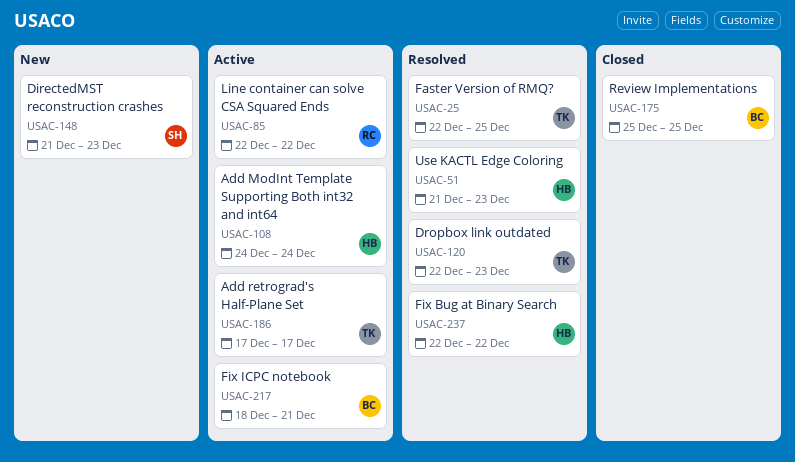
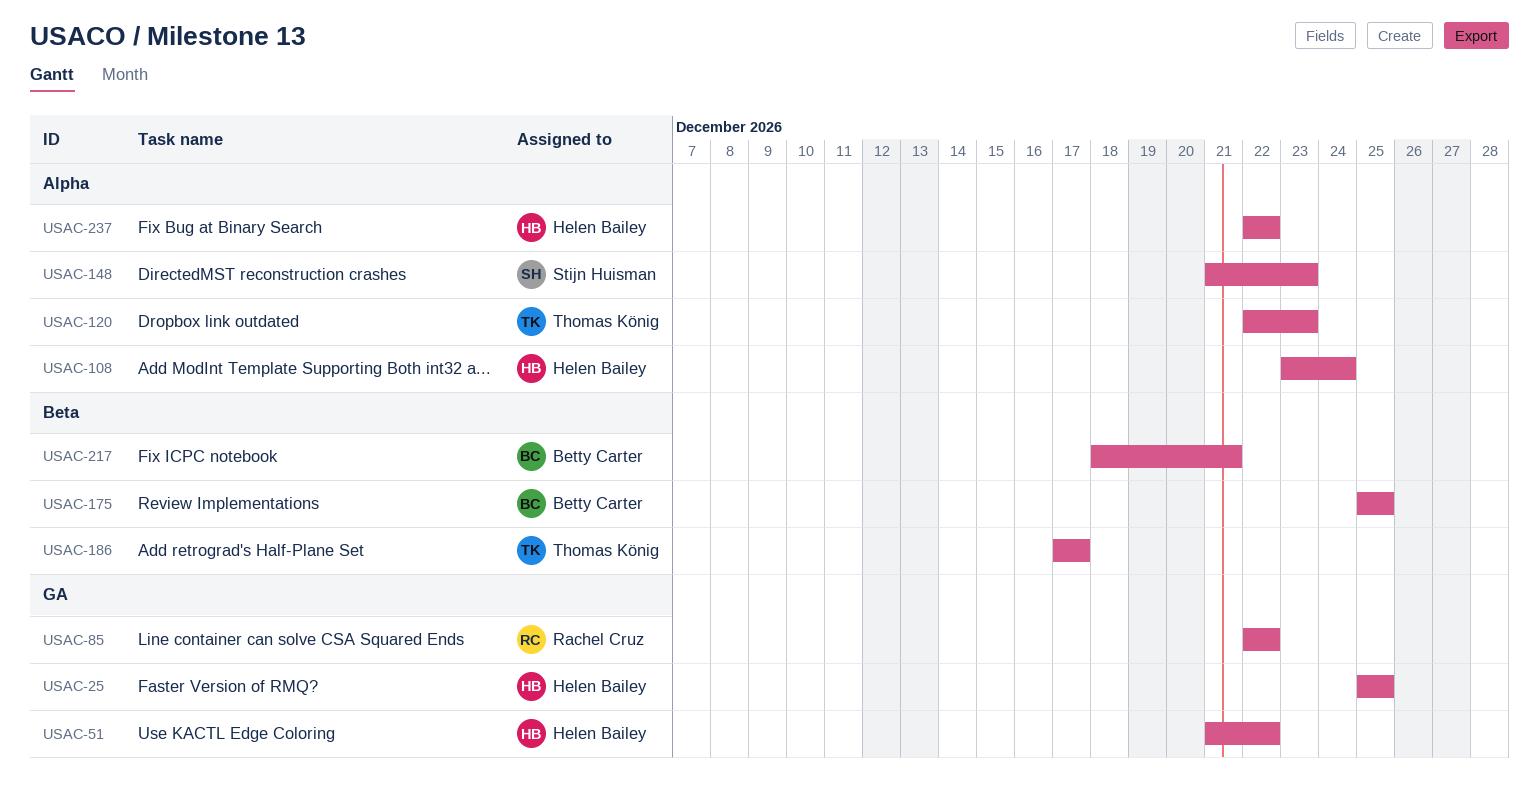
USAC-25, owner: Thomas König -> Helen Bailey
USAC-25, start: Dec 22 -> Dec 25
USAC-51, due: Dec 23 -> Dec 22
USAC-108, start: Dec 24 -> Dec 23

